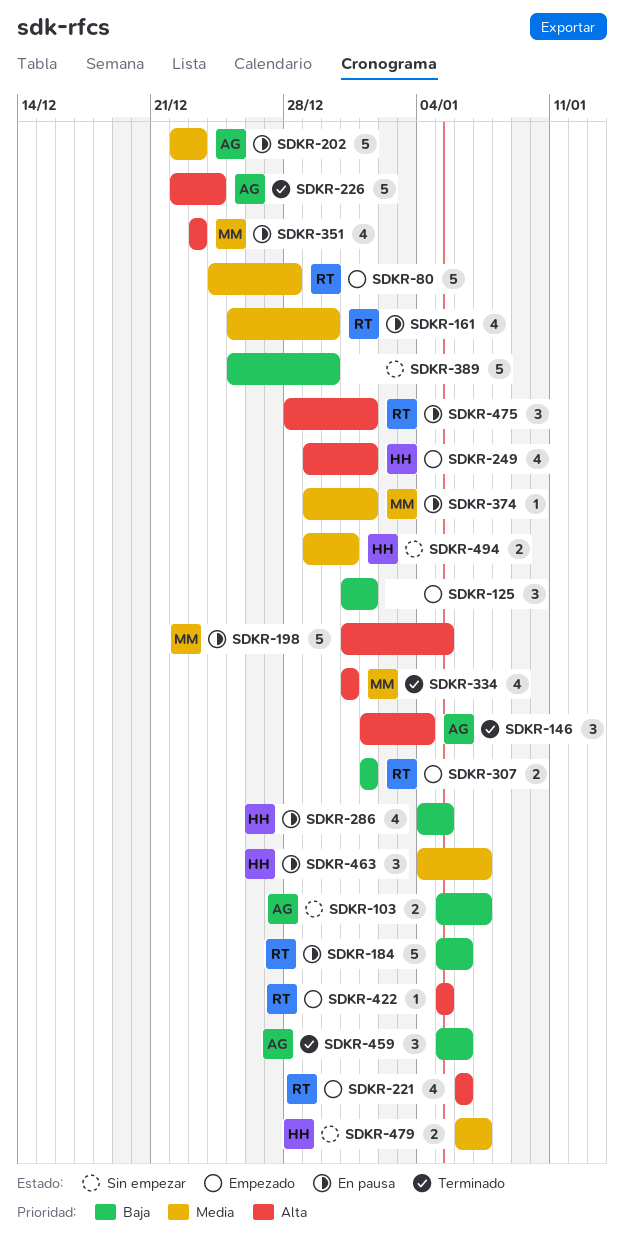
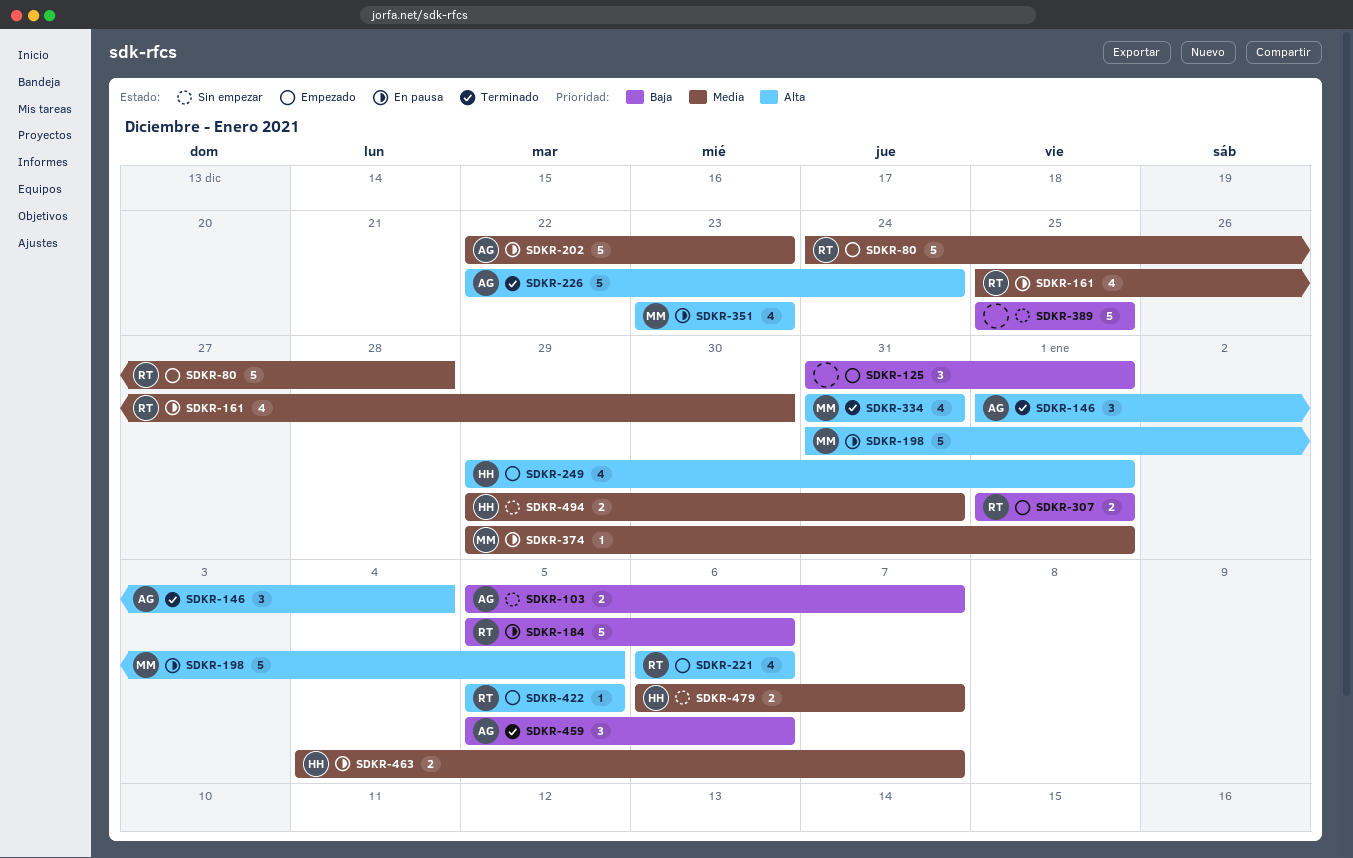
SDKR-286: present -> none
SDKR-389, due: Dec 30 -> Dec 25
SDKR-463, estimate: 3 -> 2
SDKR-475: present -> none

